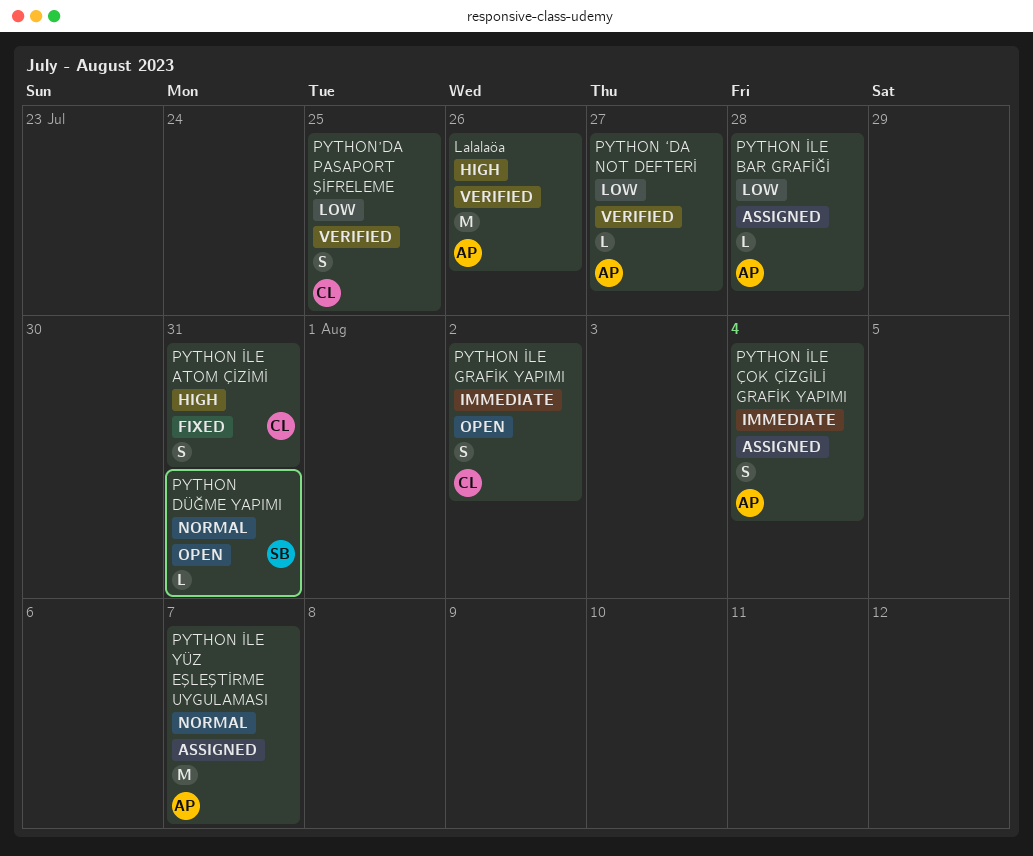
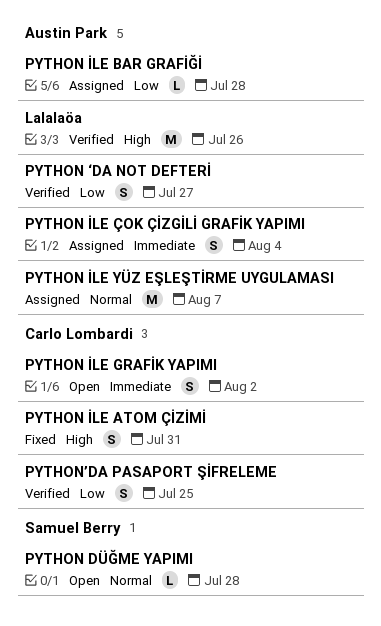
PYTHON DÜĞME YAPIMI, due: Jul 31 -> Jul 28
PYTHON ‘DA NOT DEFTERİ, estimate: L -> S

